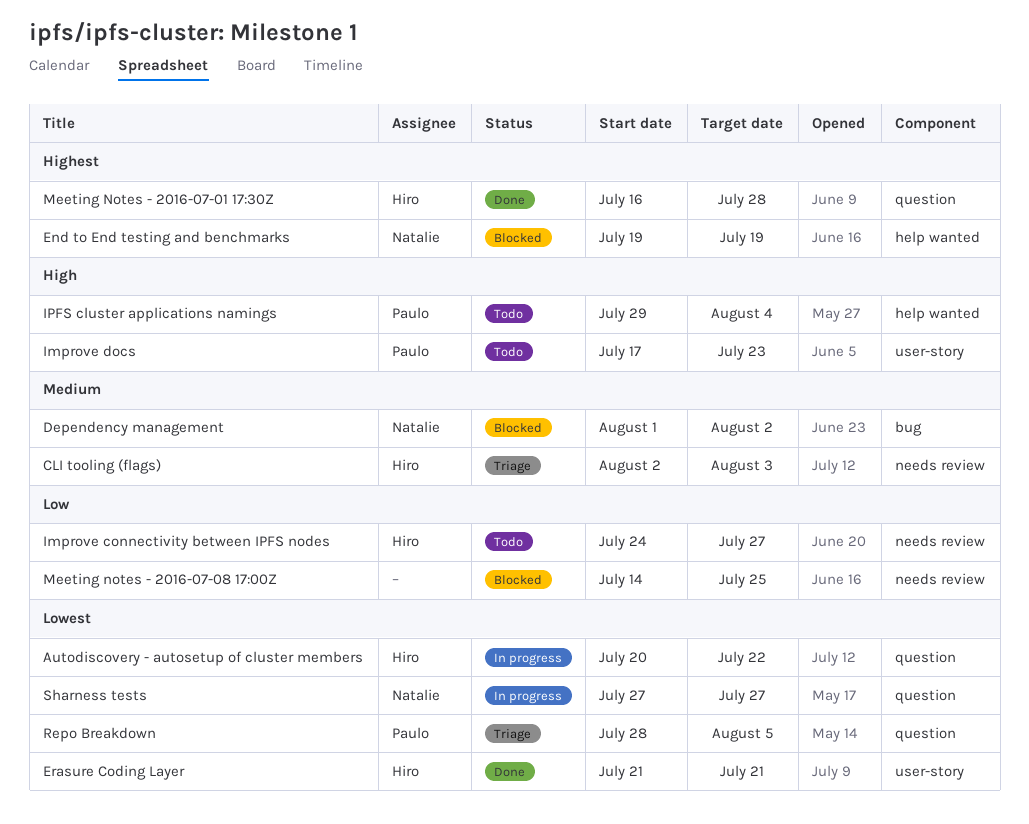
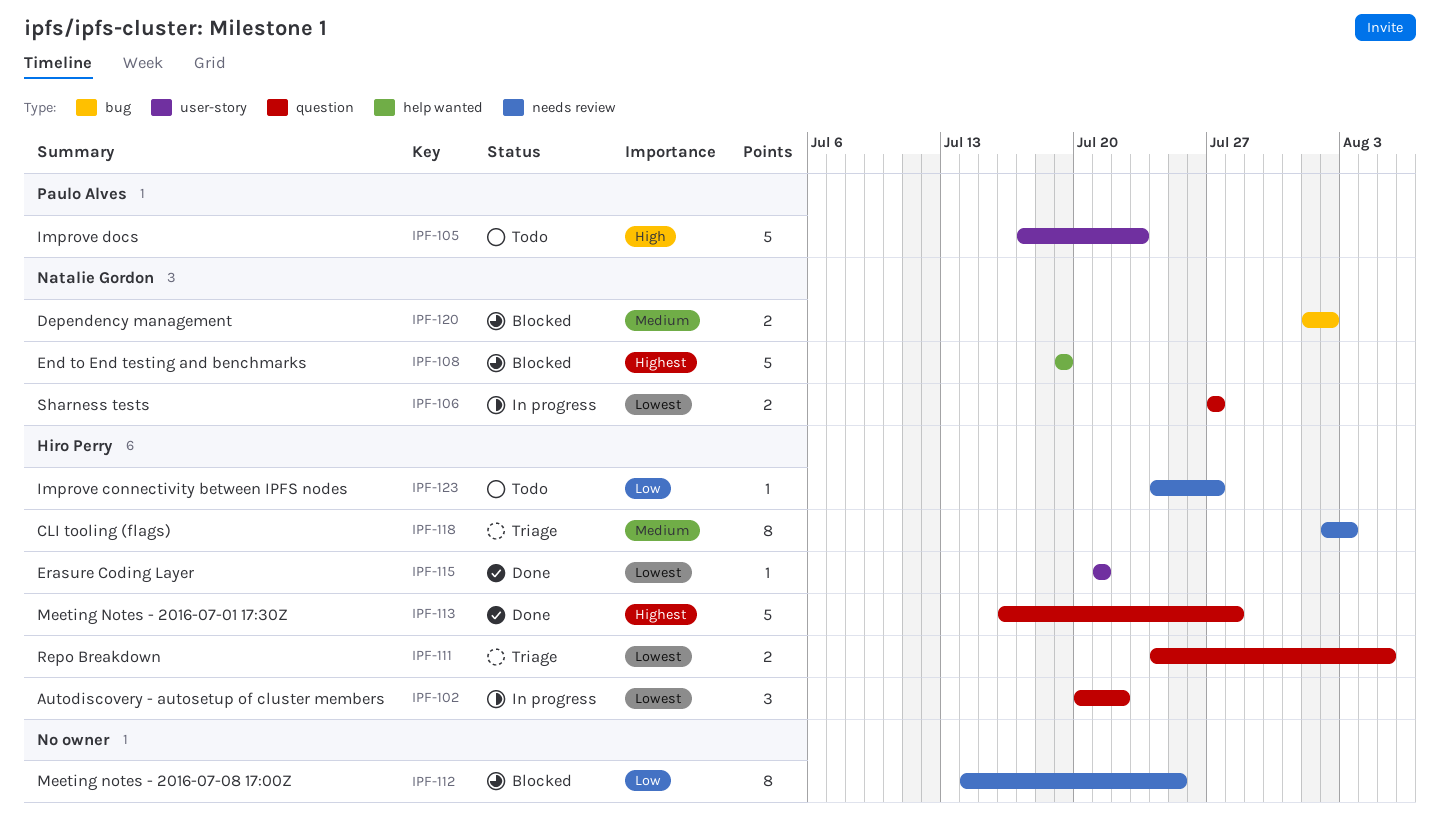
IPFS cluster applications namings: present -> none
Repo Breakdown, owner: Paulo Alves -> Hiro Perry
Repo Breakdown, start: Jul 28 -> Jul 24

